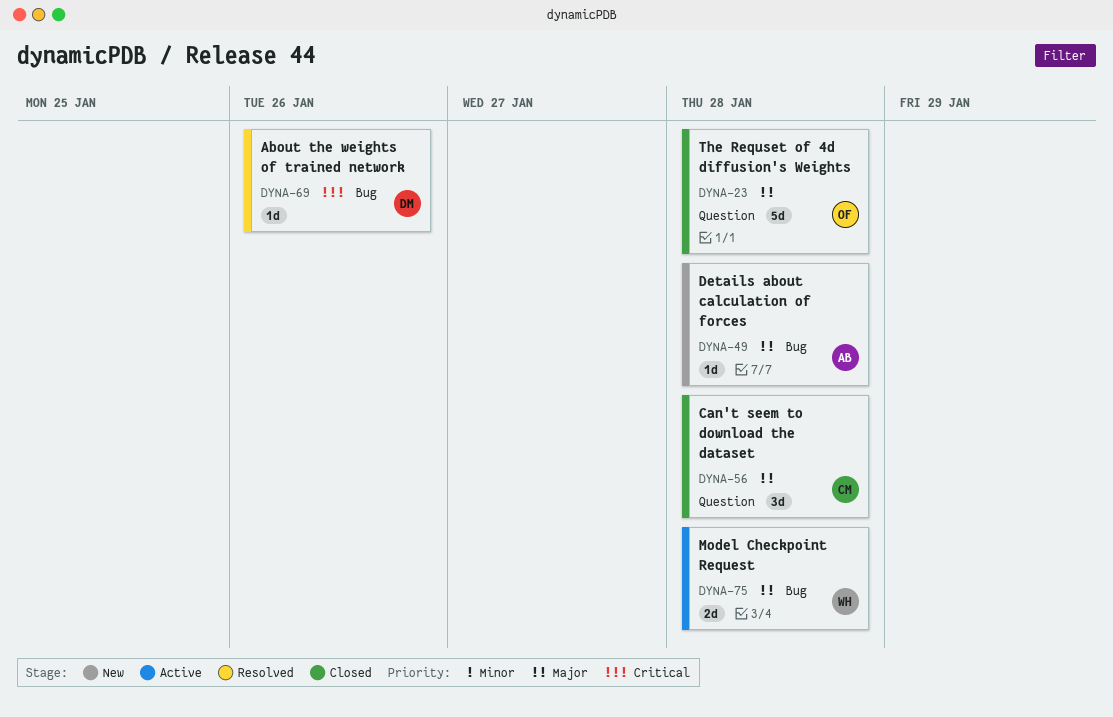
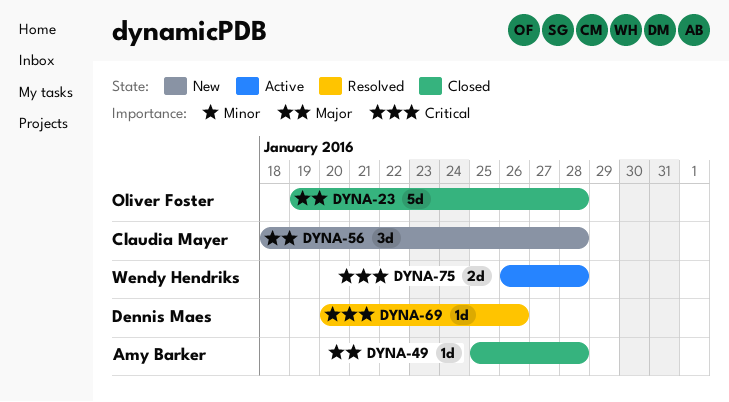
DYNA-49, status: New -> Closed
DYNA-56, status: Closed -> New
DYNA-75, priority: Major -> Critical

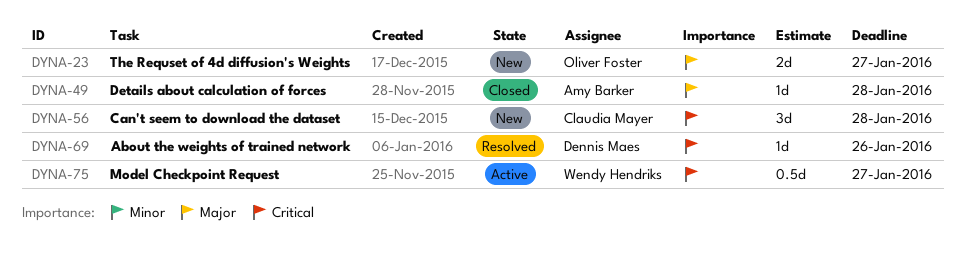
DYNA-23, status: Closed -> New
DYNA-23, estimate: 5d -> 2d
DYNA-23, due: Jan 28 -> Jan 27
DYNA-56, priority: Major -> Critical
DYNA-75, estimate: 2d -> 0.5d
DYNA-75, due: Jan 28 -> Jan 27

